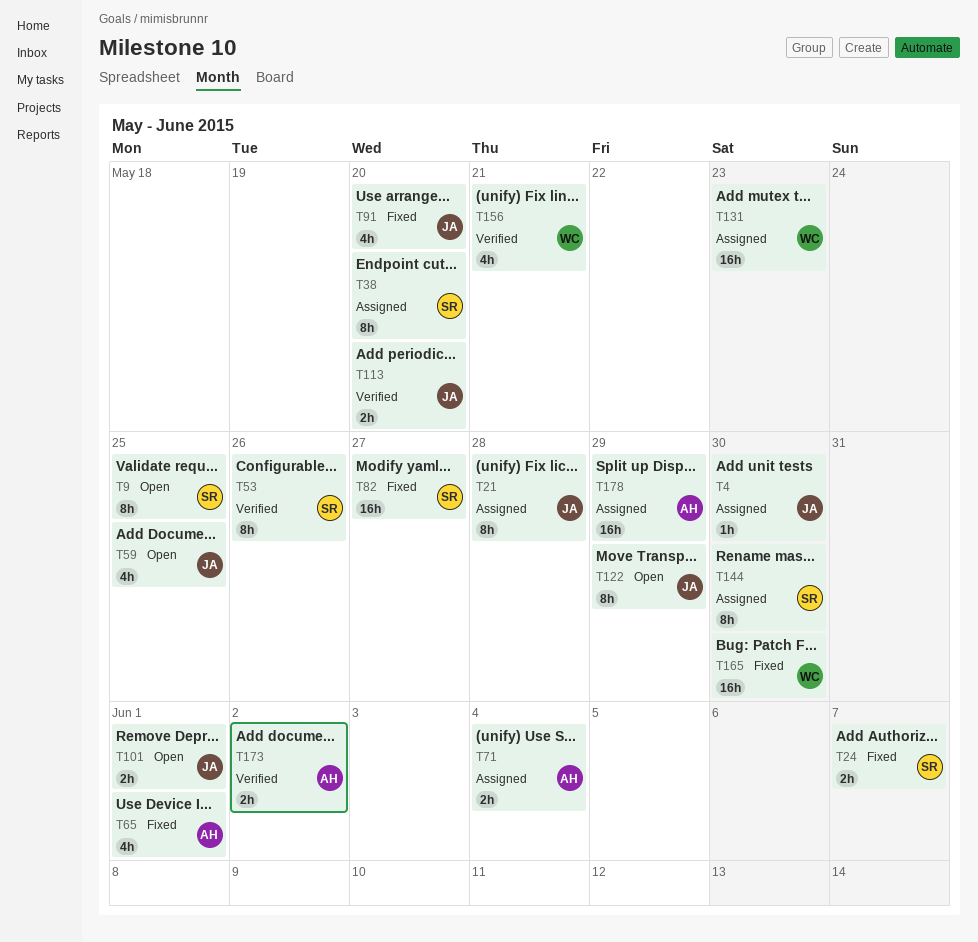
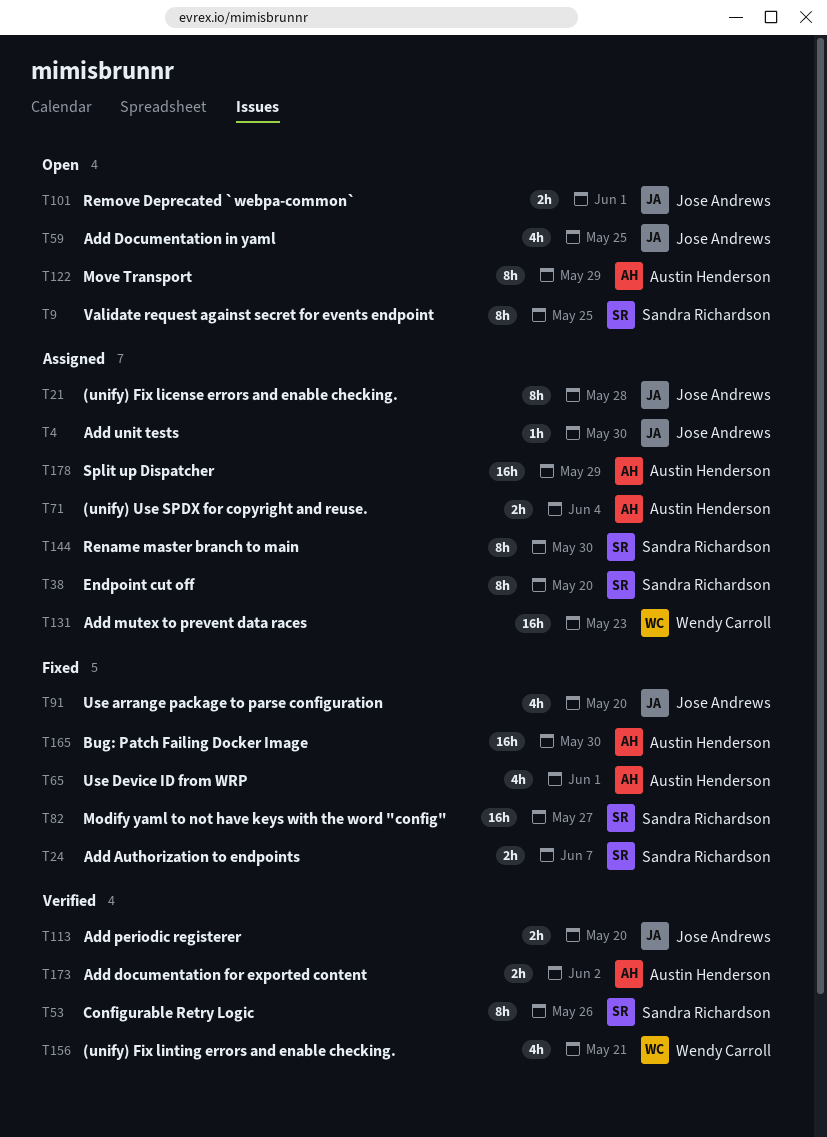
T122, owner: Jose Andrews -> Austin Henderson
T165, owner: Wendy Carroll -> Austin Henderson

